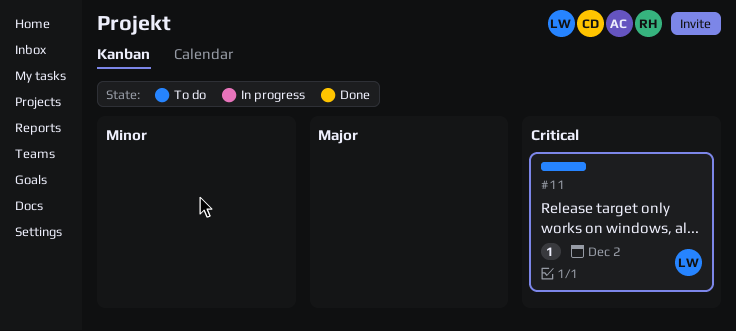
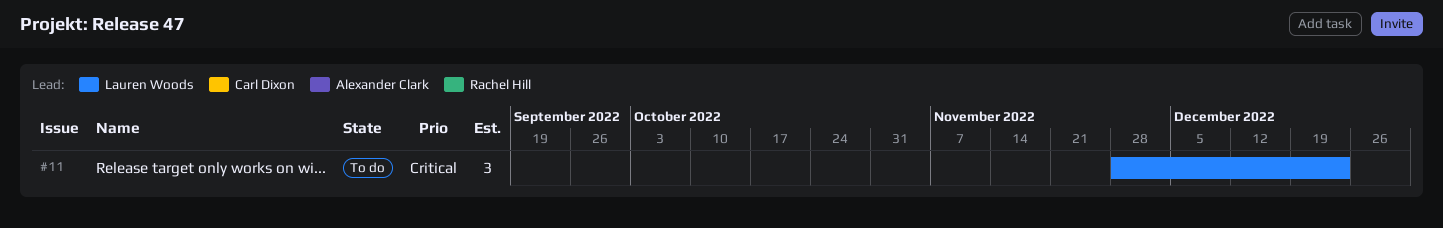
#11, estimate: 1 -> 3
#11, due: Dec 2 -> Dec 23

